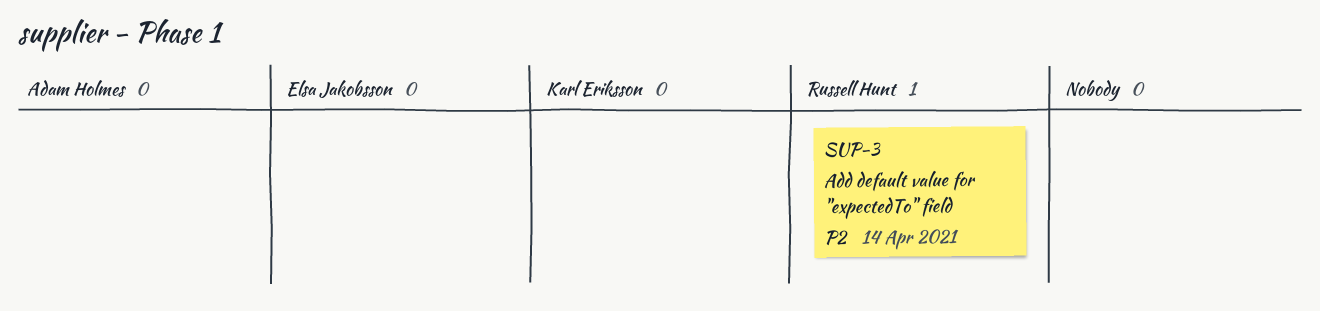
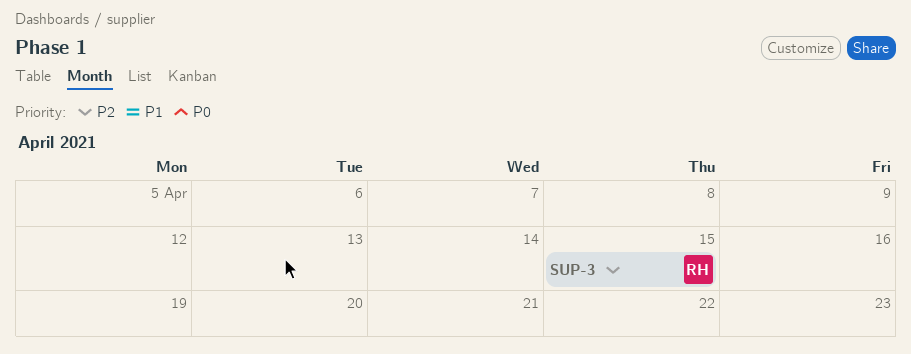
SUP-3, due: Apr 14 -> Apr 15

